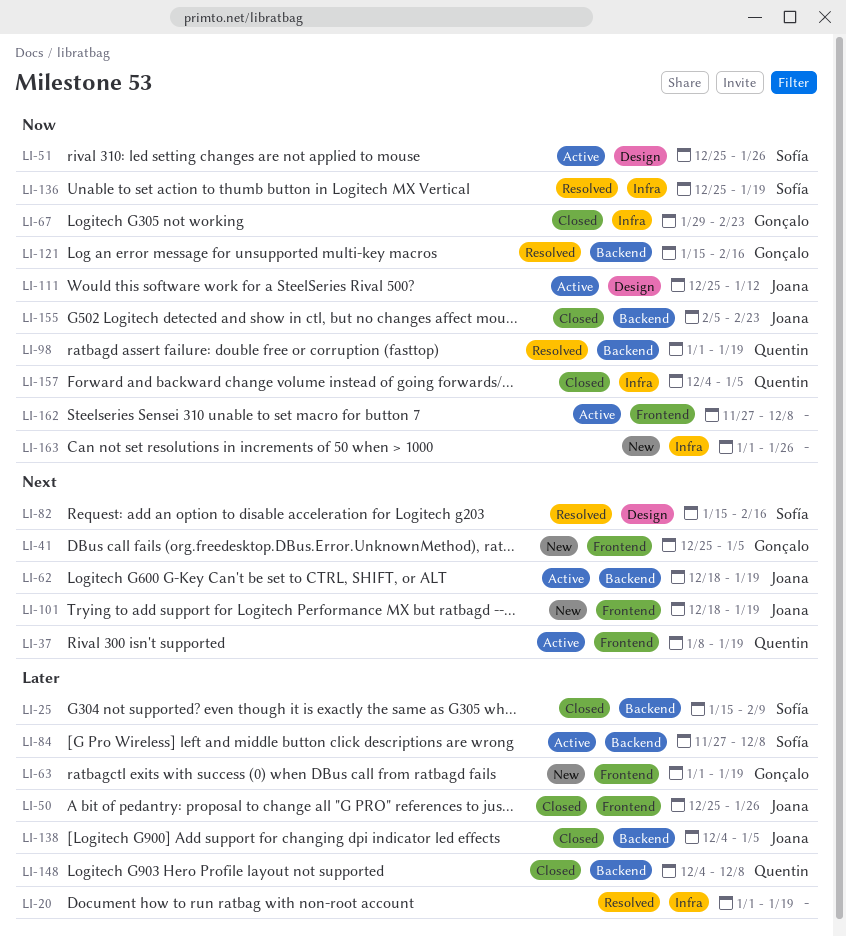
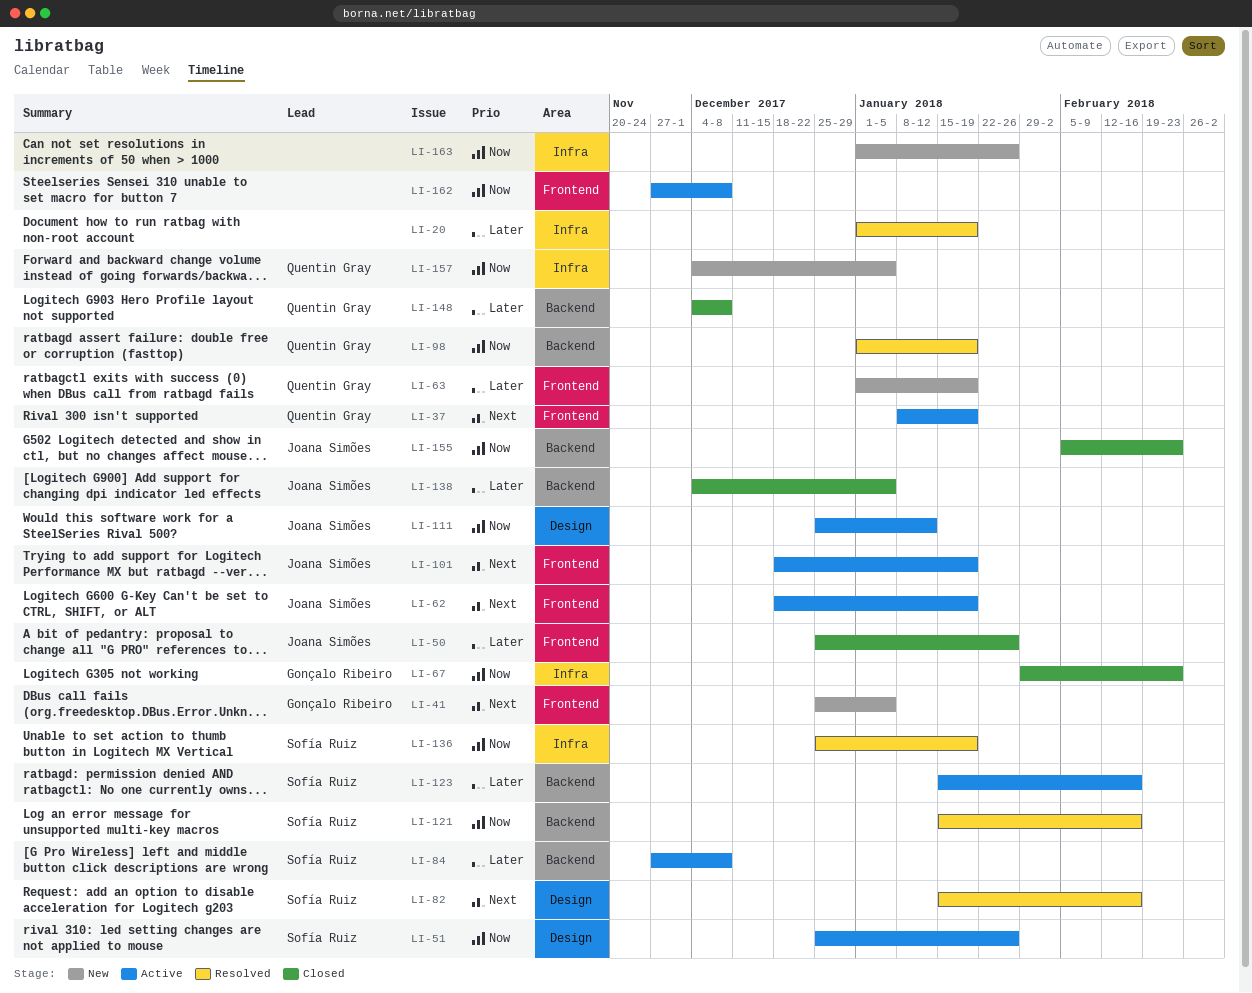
LI-25: present -> none
LI-62, label: Backend -> Frontend
LI-63, owner: Gonçalo Ribeiro -> Quentin Gray
LI-101, status: New -> Active
LI-121, owner: Gonçalo Ribeiro -> Sofía Ruiz
LI-123: none -> present
LI-157, status: Closed -> New

